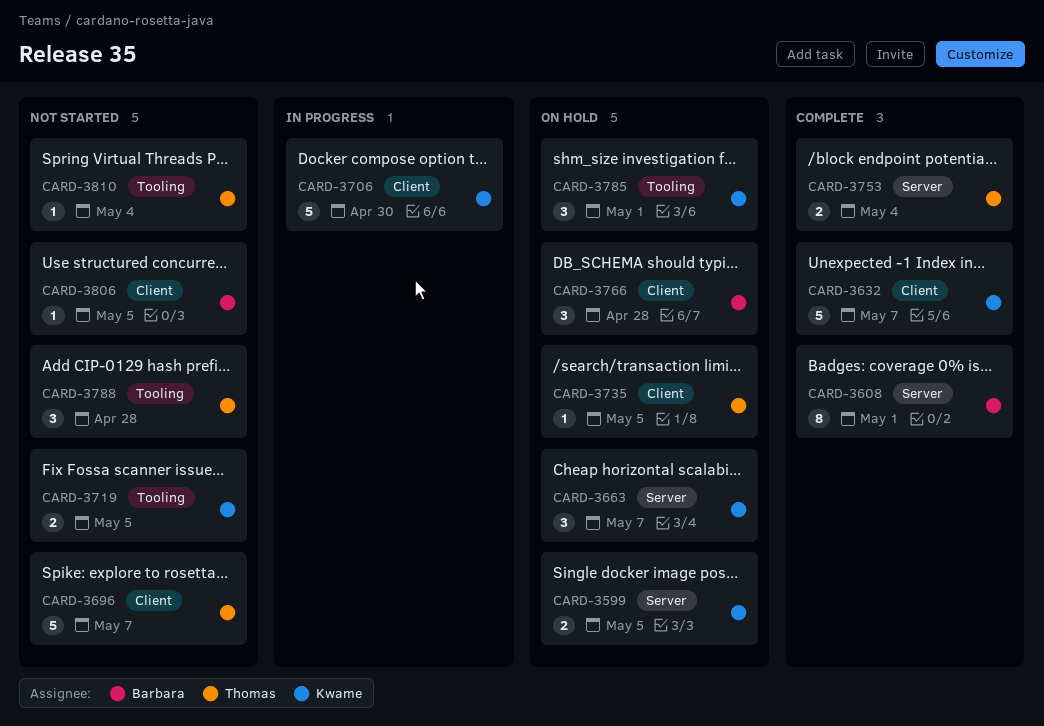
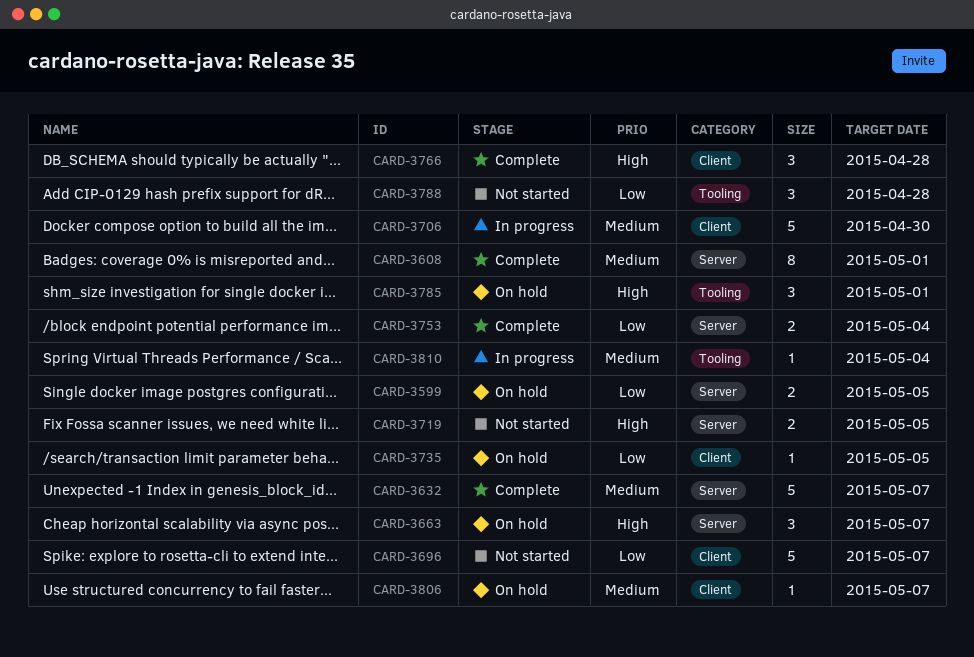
CARD-3632, label: Client -> Server
CARD-3719, label: Tooling -> Server
CARD-3766, status: On hold -> Complete
CARD-3806, status: Not started -> On hold
CARD-3806, due: May 5 -> May 7
CARD-3810, status: Not started -> In progress

